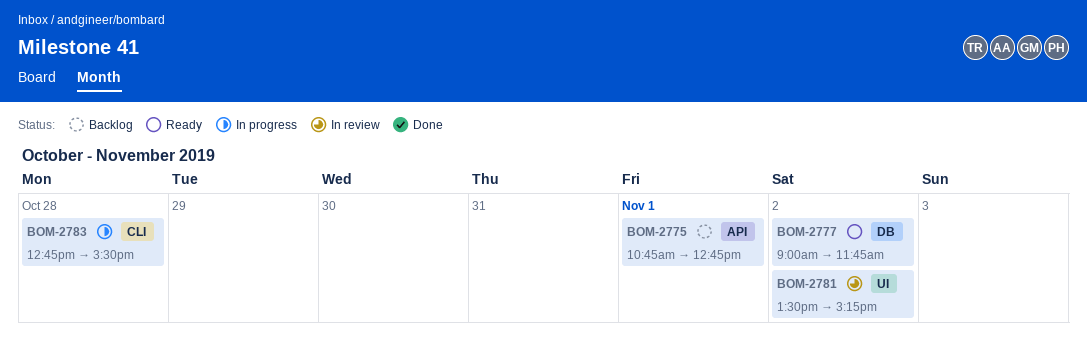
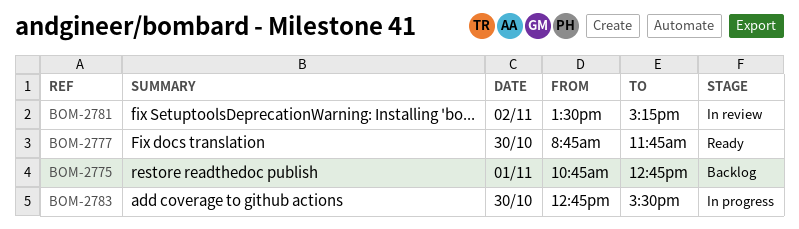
BOM-2777, day: Nov 2 -> Oct 30
BOM-2777, begins: 09:00 -> 08:45
BOM-2783, day: Oct 28 -> Oct 30

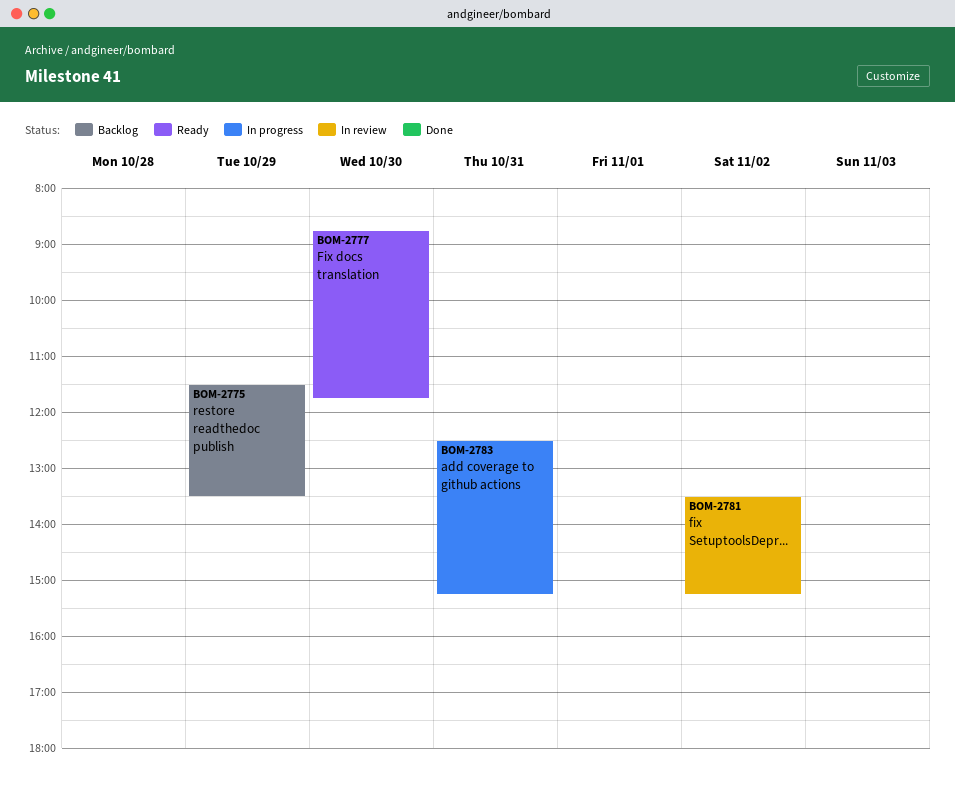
BOM-2775, day: Nov 1 -> Oct 29
BOM-2775, begins: 10:45 -> 11:30
BOM-2775, ends: 12:45 -> 13:30
BOM-2783, day: Oct 30 -> Oct 31
BOM-2783, begins: 12:45 -> 12:30
BOM-2783, ends: 15:30 -> 15:15

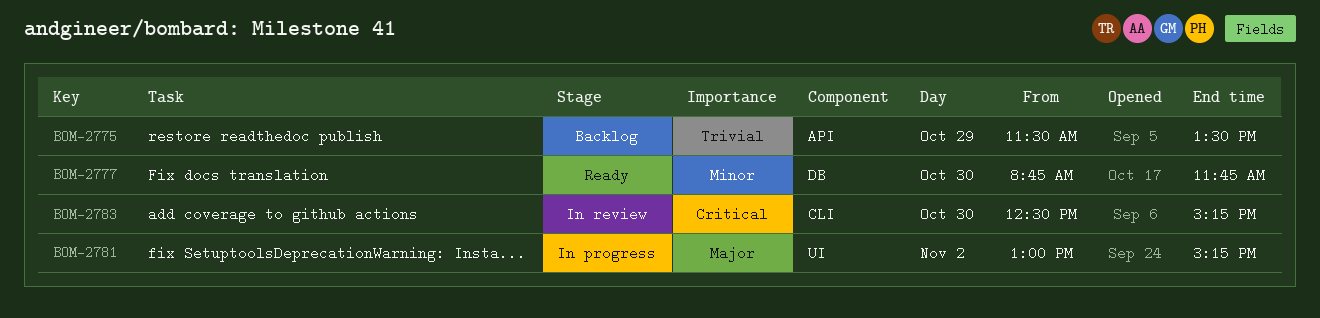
BOM-2781, status: In review -> In progress
BOM-2781, begins: 13:30 -> 13:00
BOM-2783, status: In progress -> In review
BOM-2783, day: Oct 31 -> Oct 30

